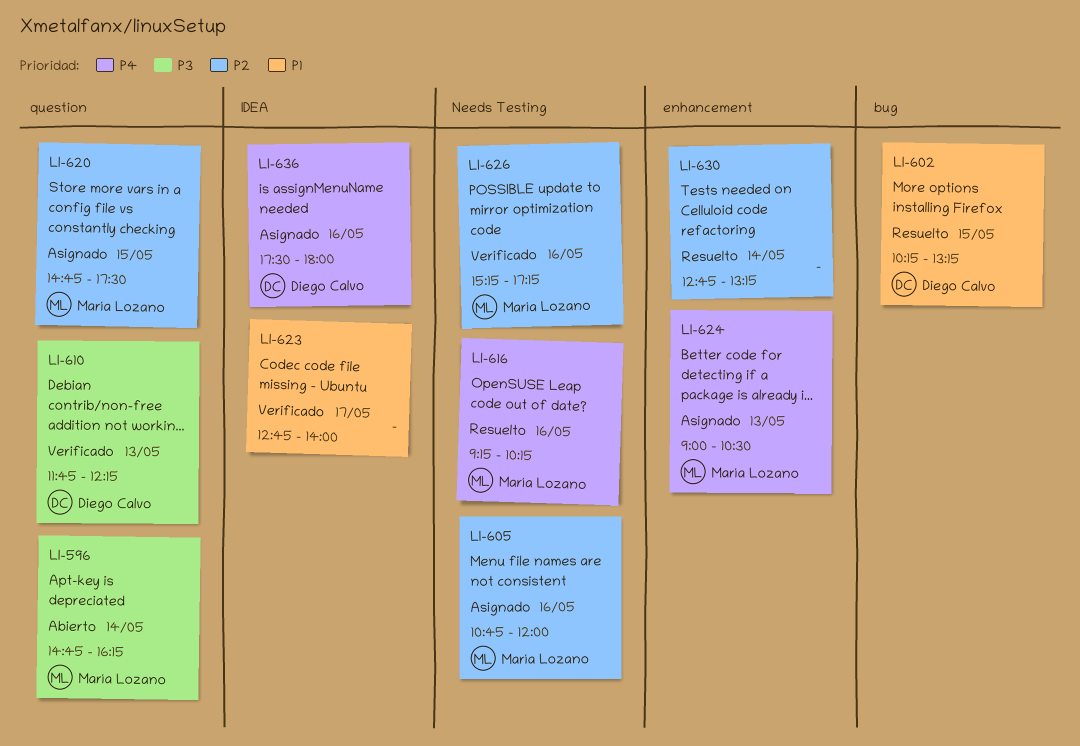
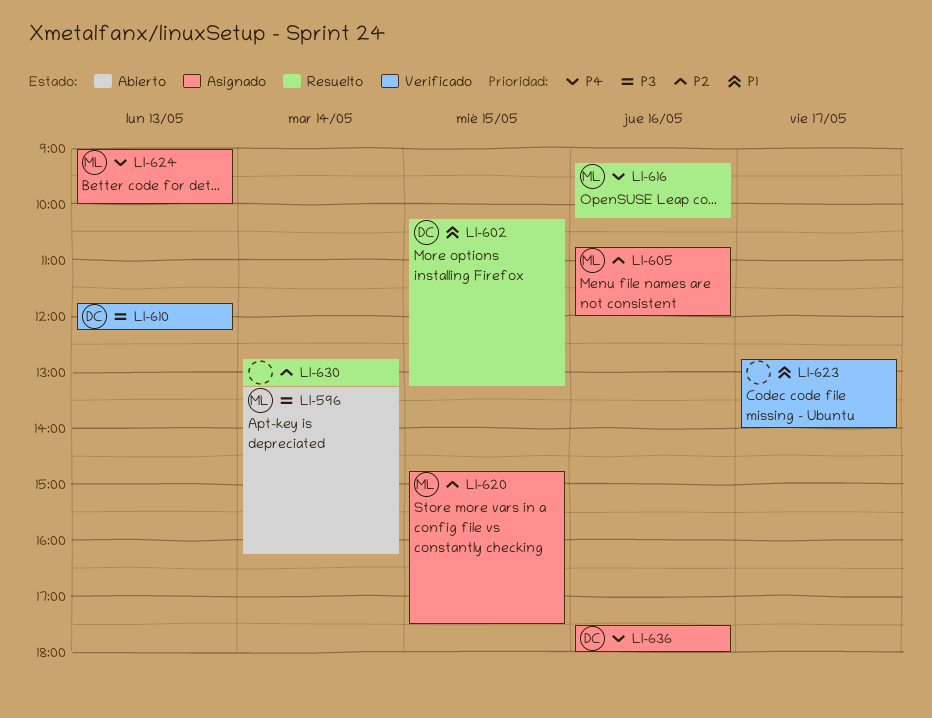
LI-596, begins: 14:45 -> 13:15
LI-624, ends: 10:30 -> 10:00
LI-626: present -> none

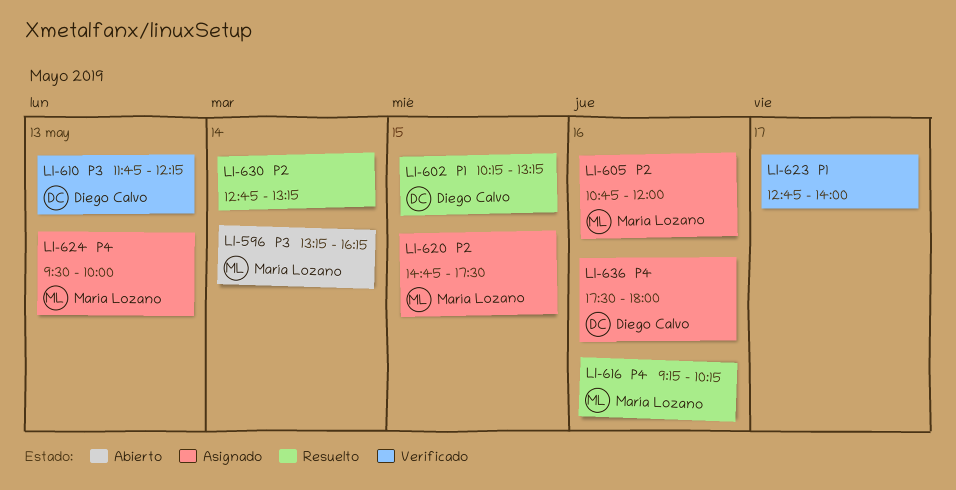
LI-624, begins: 09:00 -> 09:30

